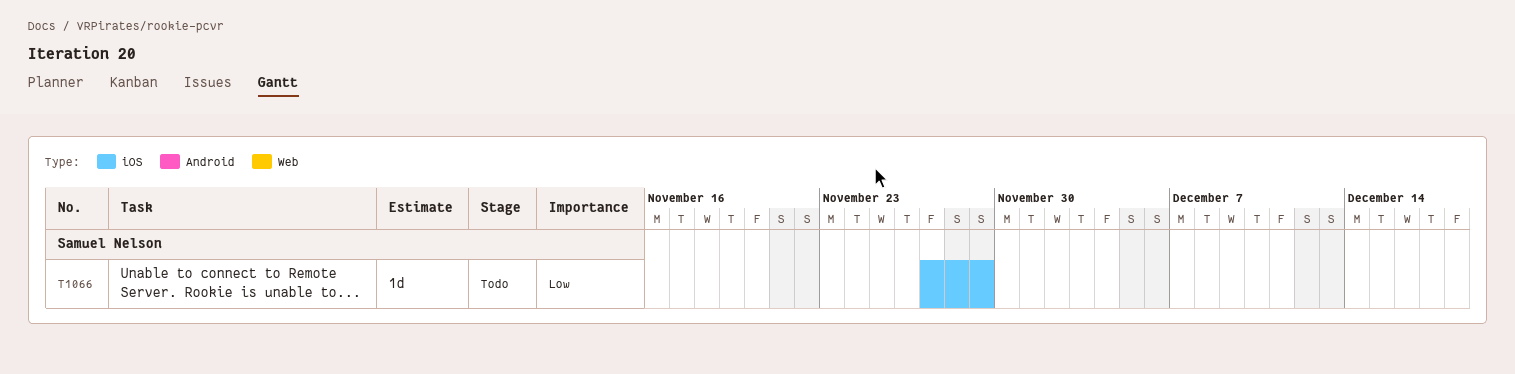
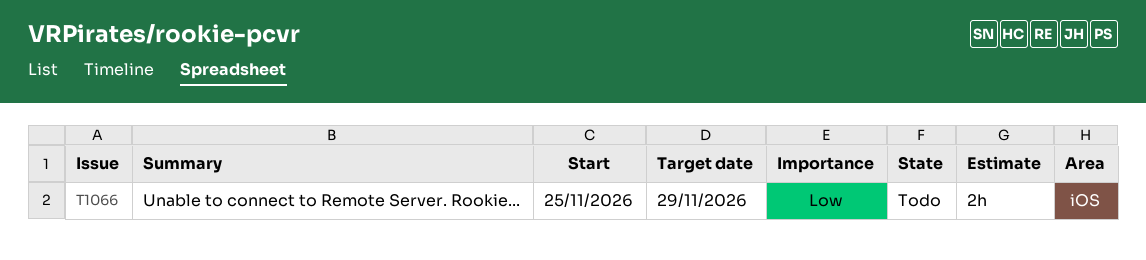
T1066, estimate: 1d -> 2h
T1066, start: Nov 27 -> Nov 25

